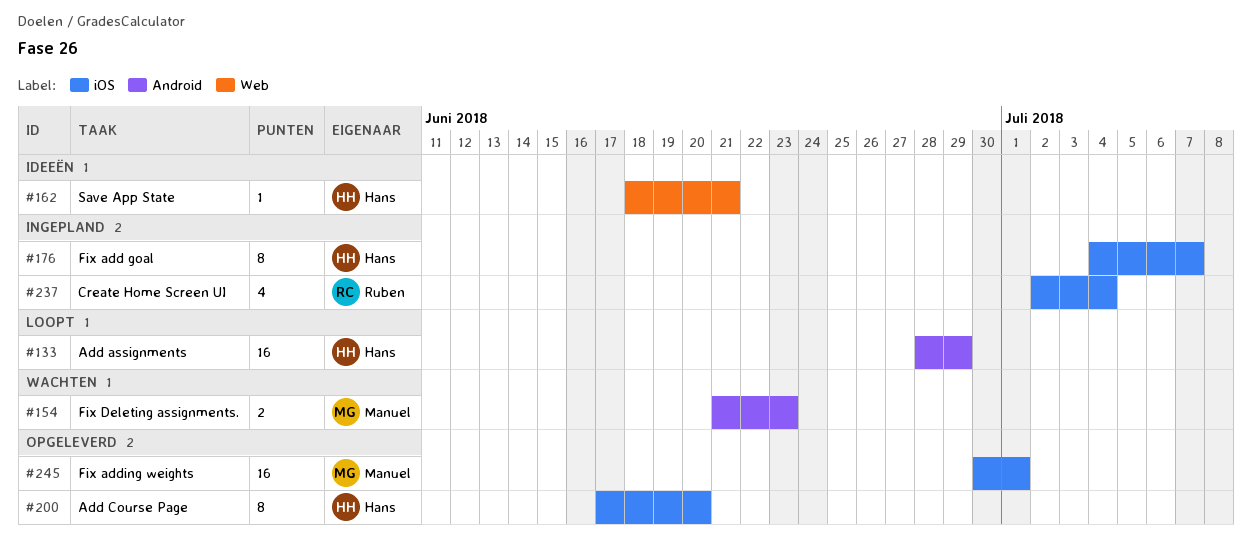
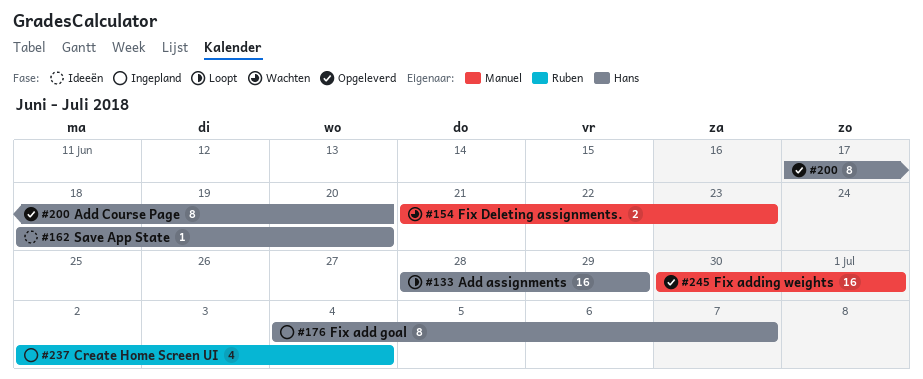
#162, due: Jun 21 -> Jun 20

